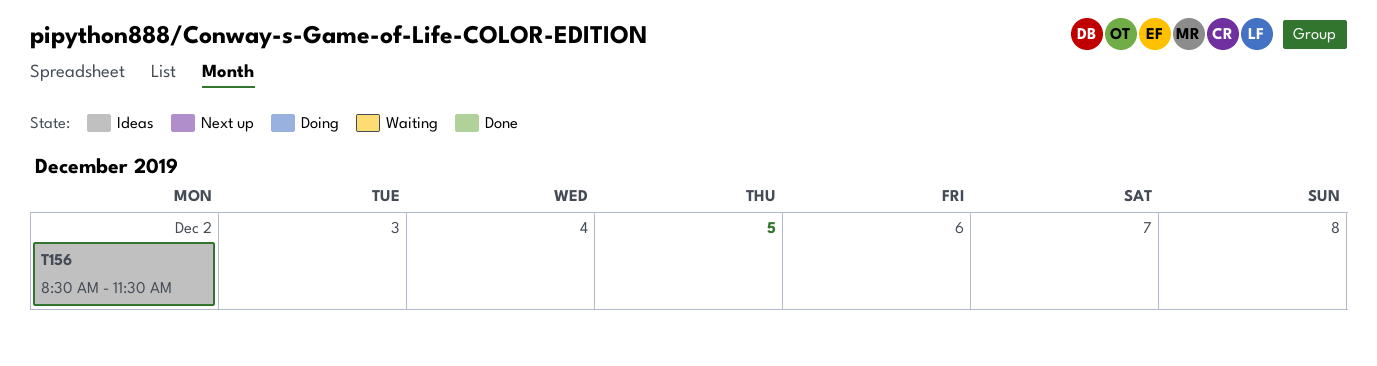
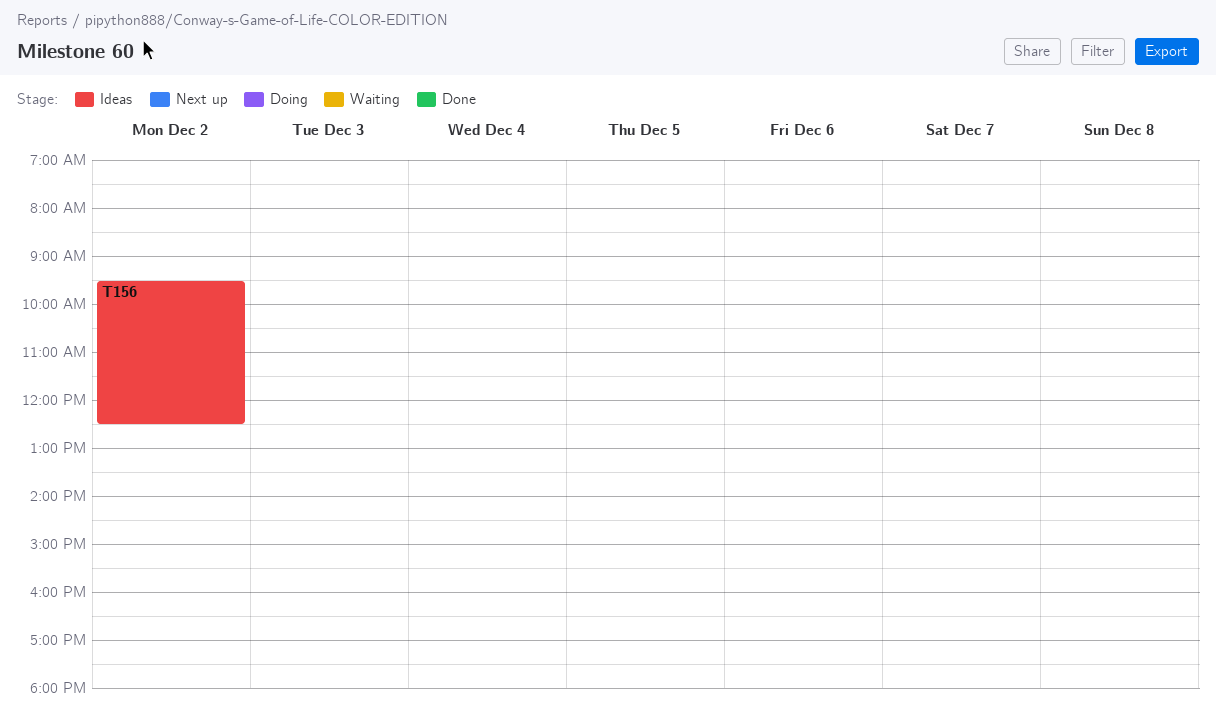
T156, begins: 08:30 -> 09:30
T156, ends: 11:30 -> 12:30

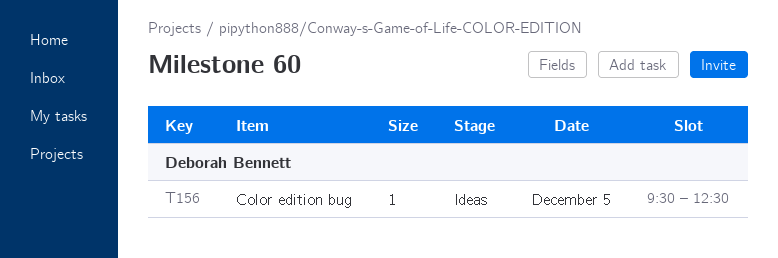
T156, day: Dec 2 -> Dec 5

